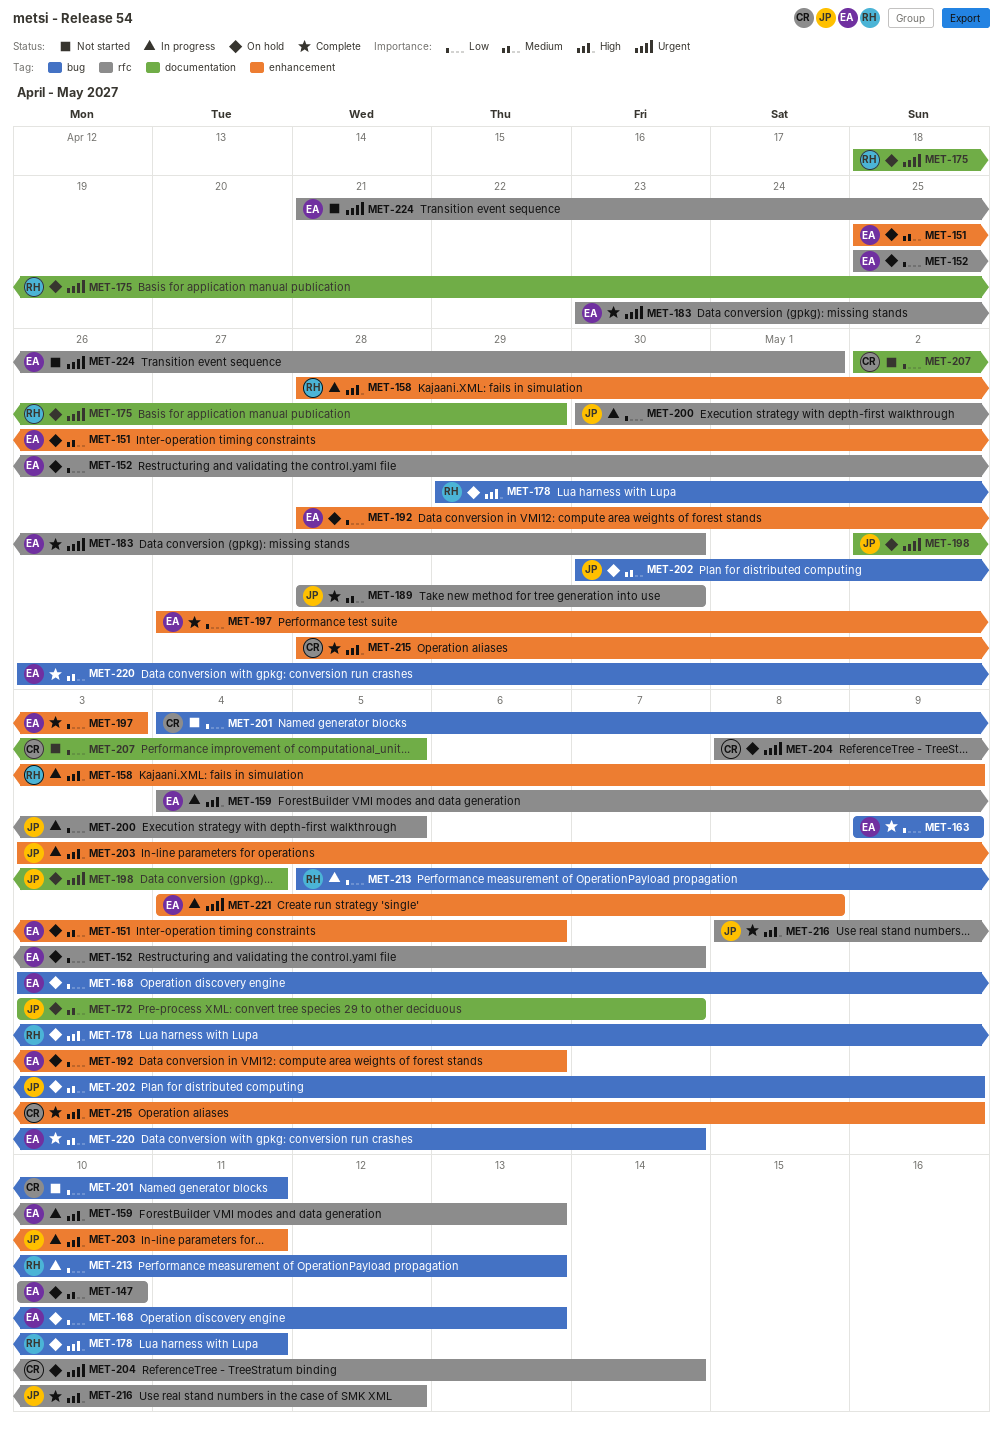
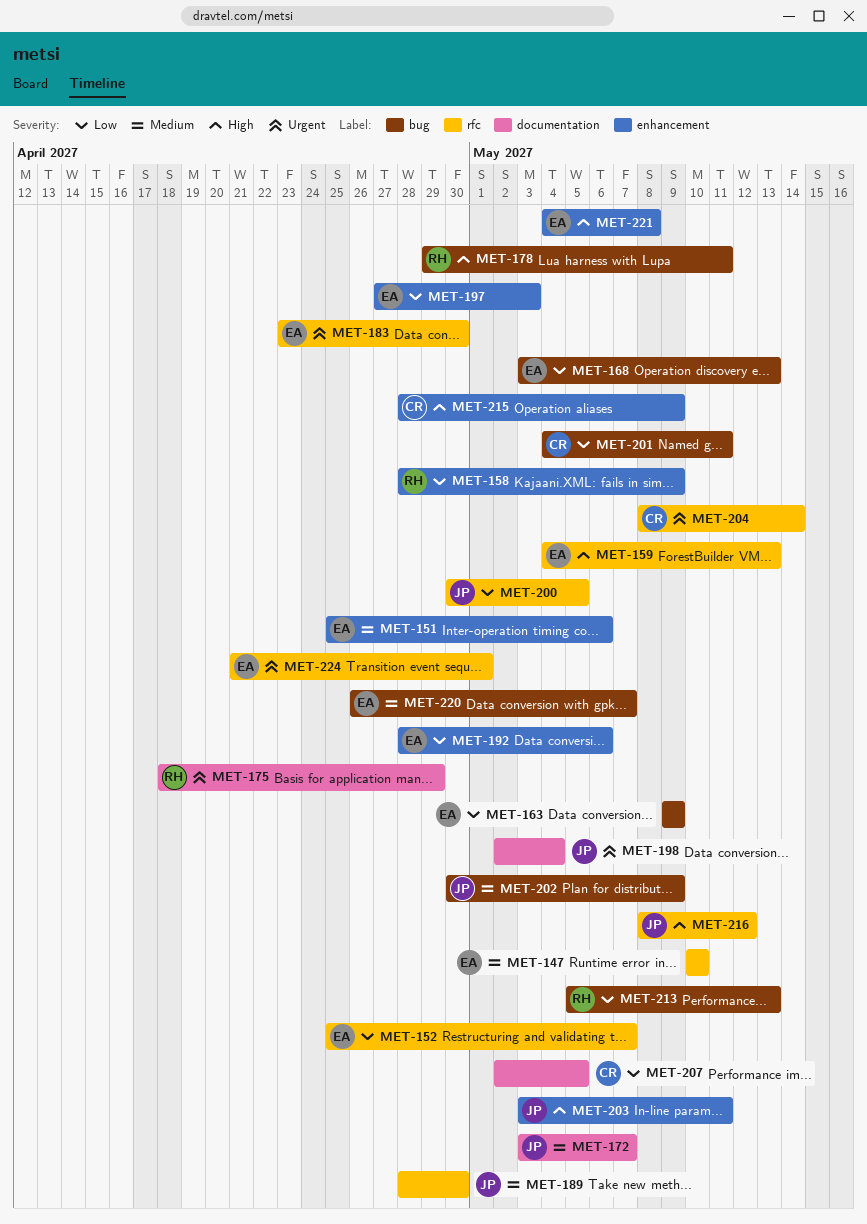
MET-158, priority: High -> Low
MET-221, priority: Urgent -> High

